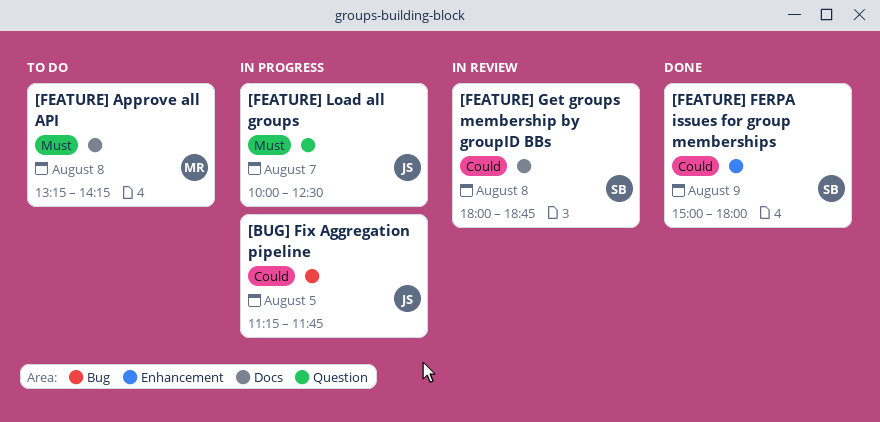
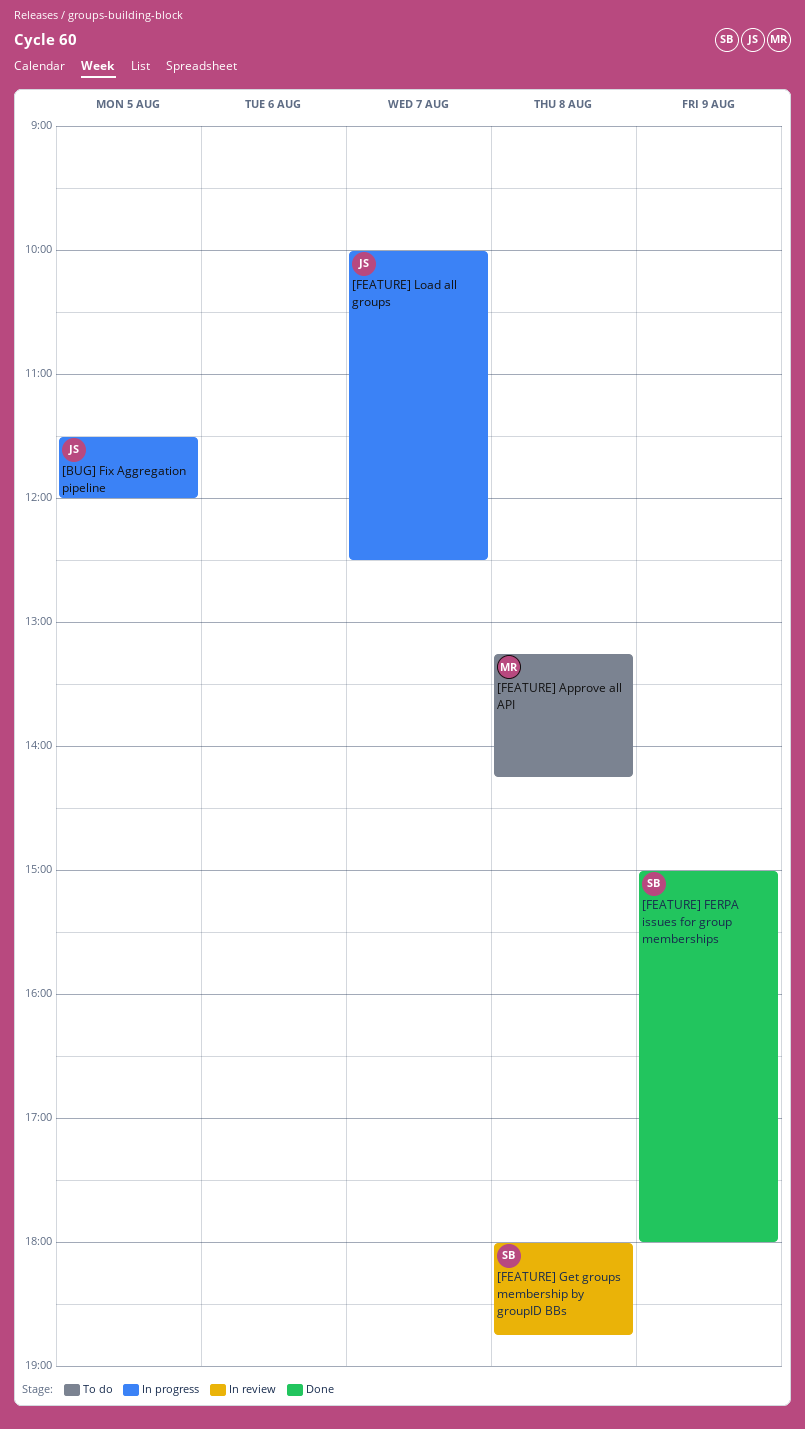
[BUG] Fix Aggregation pipeline, begins: 11:15 -> 11:30
[BUG] Fix Aggregation pipeline, ends: 11:45 -> 12:00

